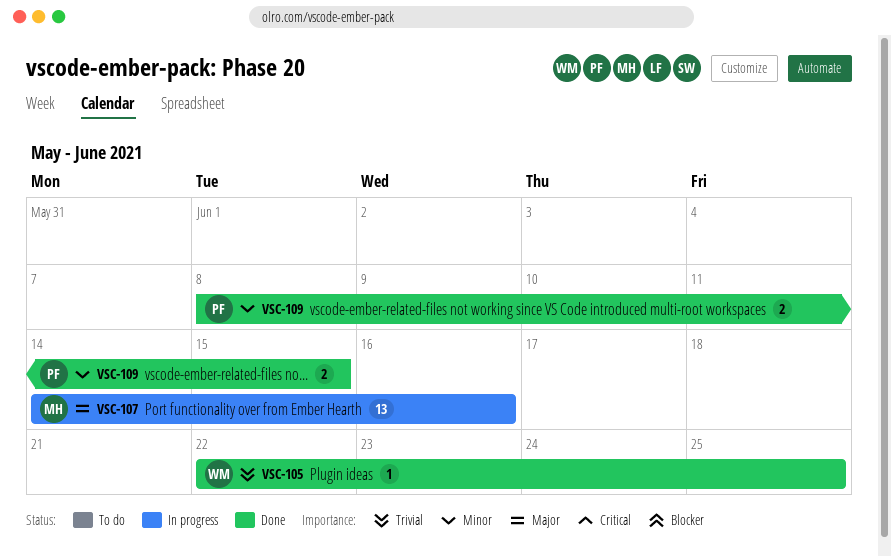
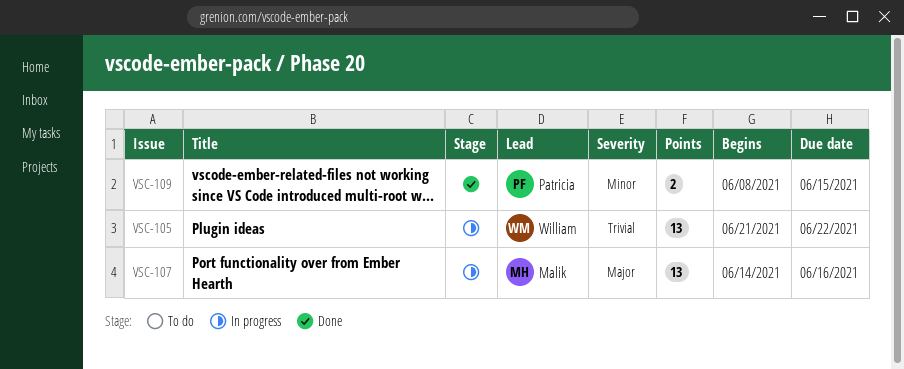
VSC-105, status: Done -> In progress
VSC-105, estimate: 1 -> 13
VSC-105, start: Jun 22 -> Jun 21
VSC-105, due: Jun 25 -> Jun 22

